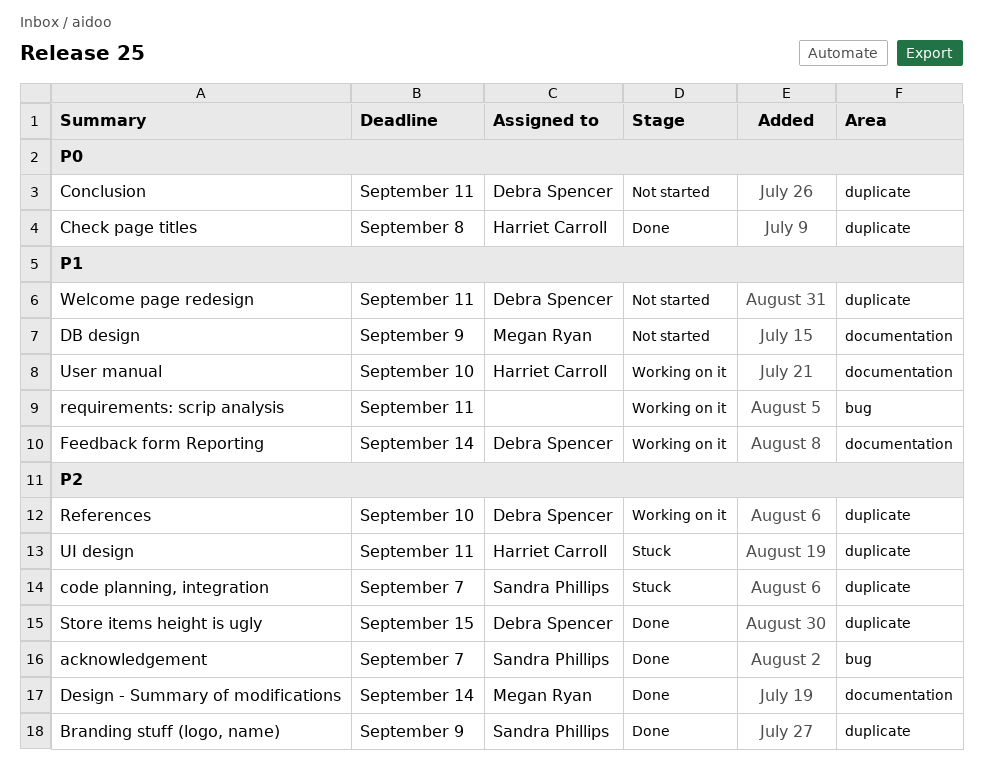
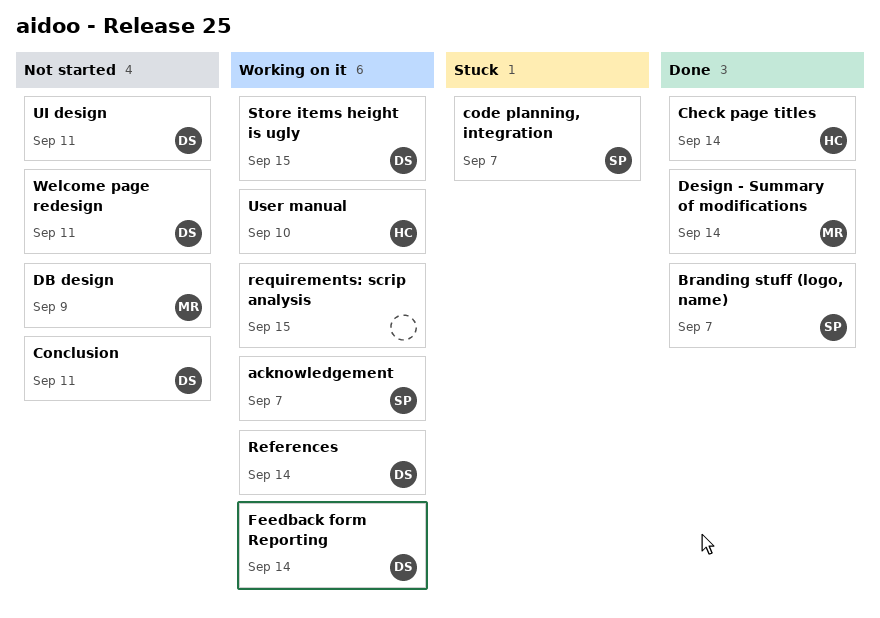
acknowledgement, status: Done -> Working on it
Branding stuff (logo, name), due: Sep 9 -> Sep 7
Check page titles, due: Sep 8 -> Sep 14
References, due: Sep 10 -> Sep 14
requirements: scrip analysis, due: Sep 11 -> Sep 15
Store items height is ugly, status: Done -> Working on it
UI design, status: Stuck -> Not started
UI design, owner: Harriet Carroll -> Debra Spencer

